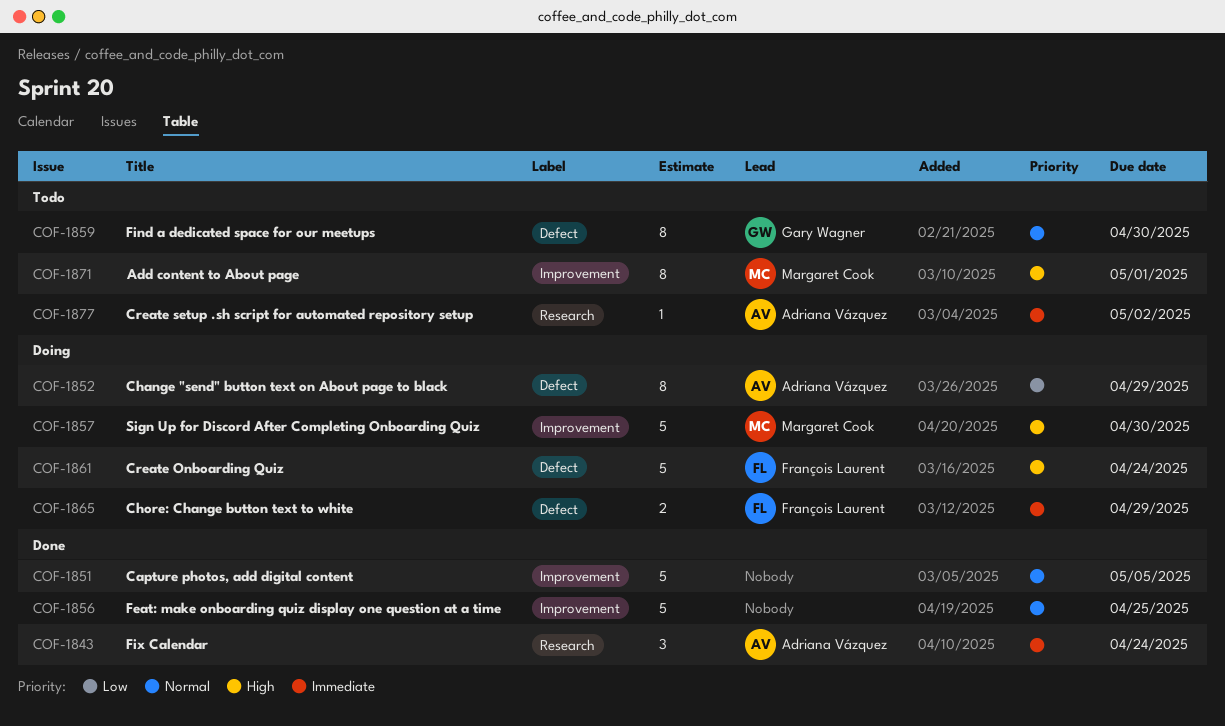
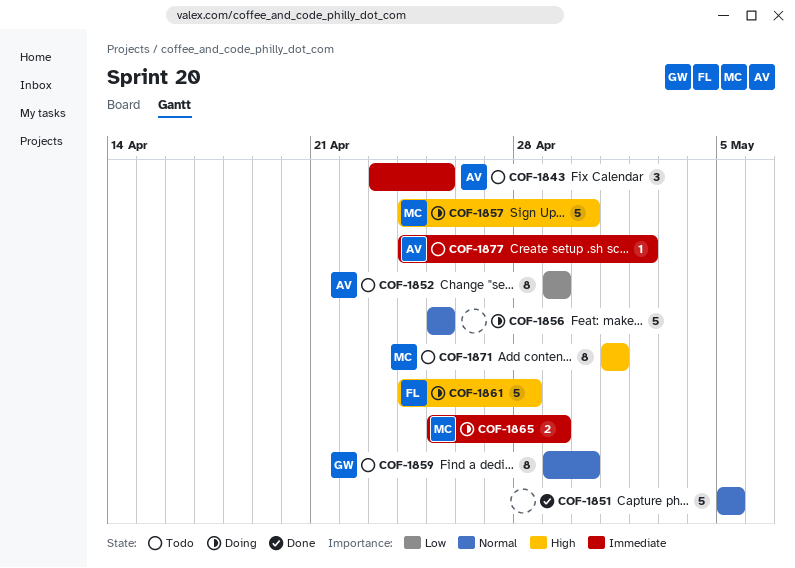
COF-1843, status: Done -> Todo
COF-1843, due: Apr 24 -> Apr 25
COF-1852, status: Doing -> Todo
COF-1856, status: Done -> Doing
COF-1861, due: Apr 24 -> Apr 28
COF-1865, owner: François Laurent -> Margaret Cook

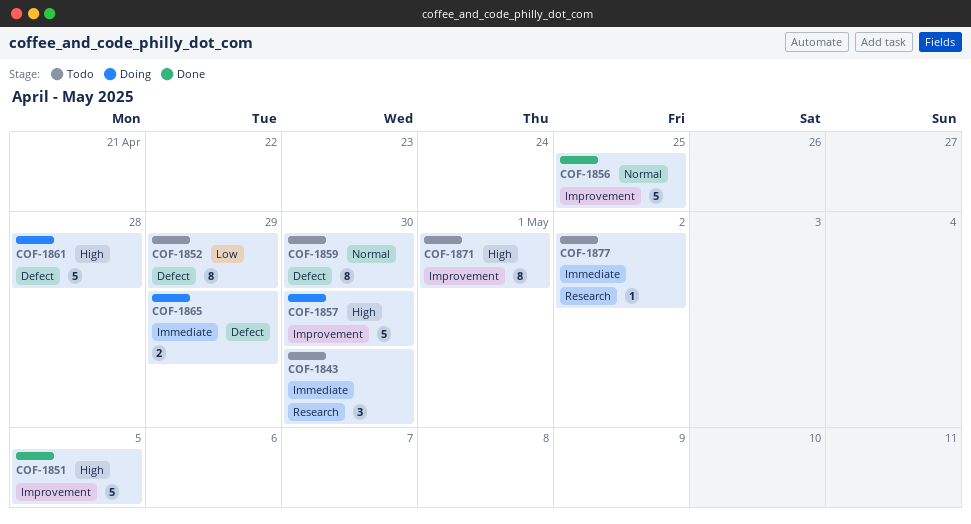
COF-1843, due: Apr 25 -> Apr 30
COF-1851, priority: Normal -> High
COF-1856, status: Doing -> Done

